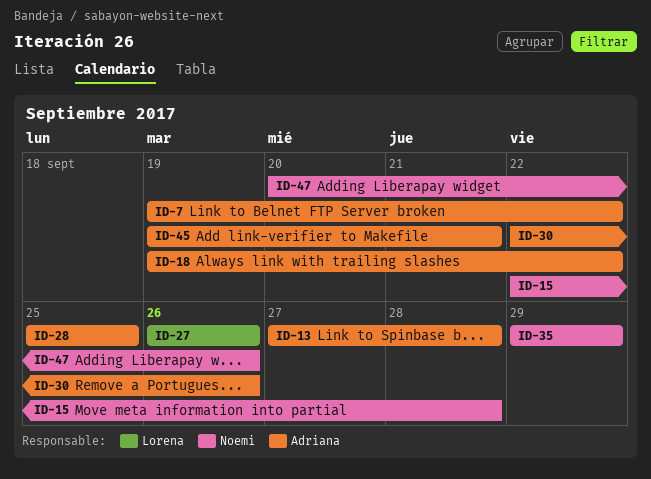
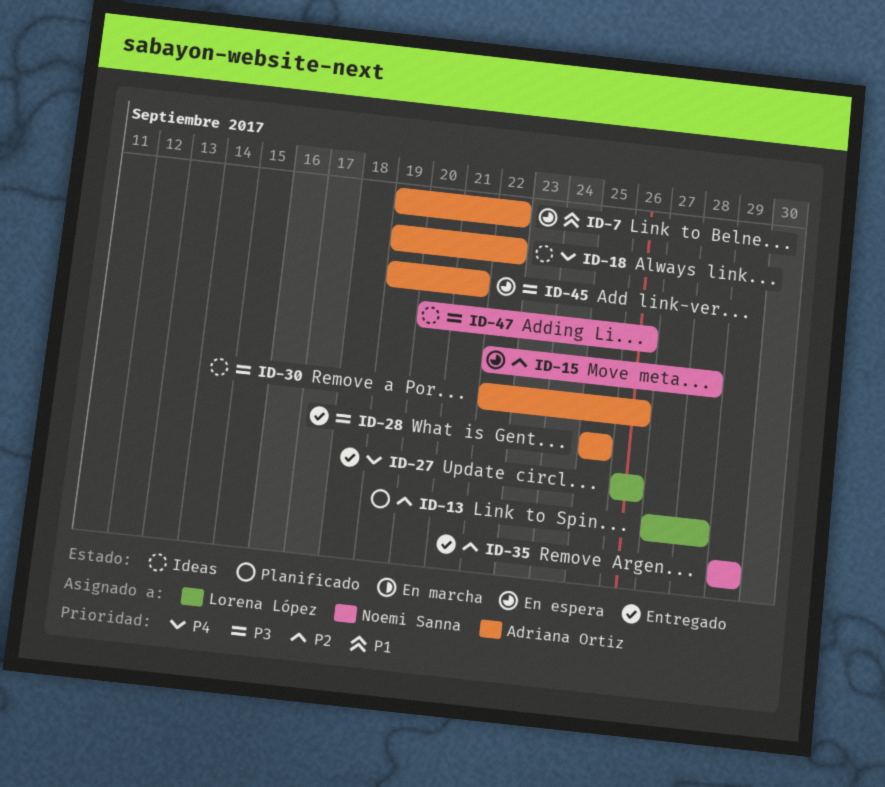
ID-13, owner: Adriana Ortiz -> Lorena López

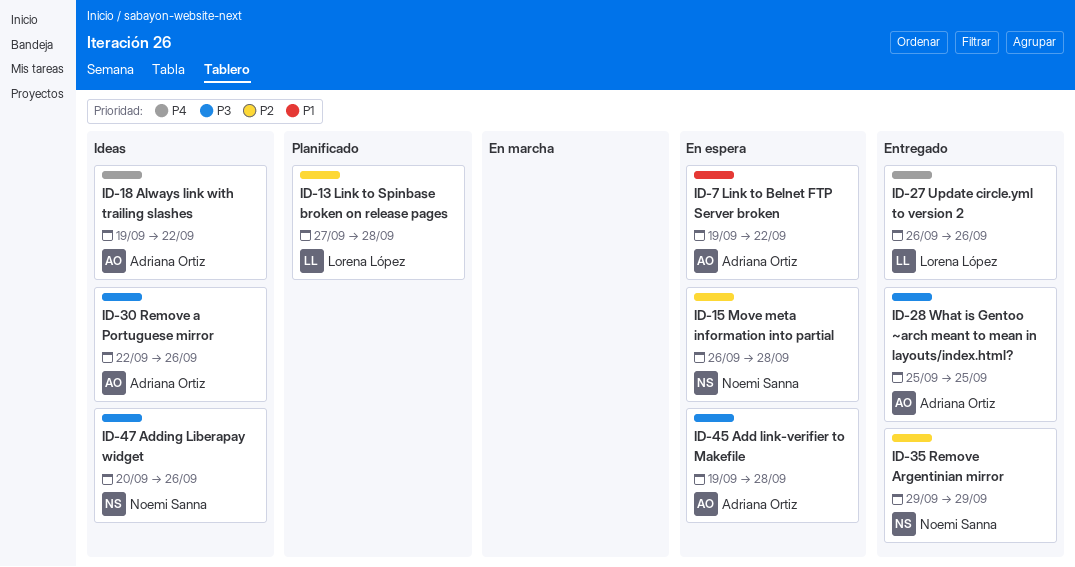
ID-15, start: Sep 22 -> Sep 26
ID-45, due: Sep 21 -> Sep 28

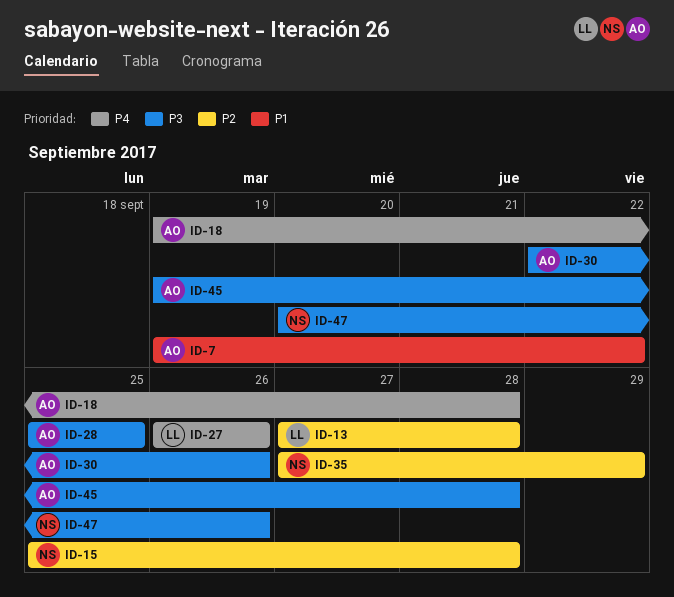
ID-15, start: Sep 26 -> Sep 25
ID-18, due: Sep 22 -> Sep 28
ID-35, start: Sep 29 -> Sep 27

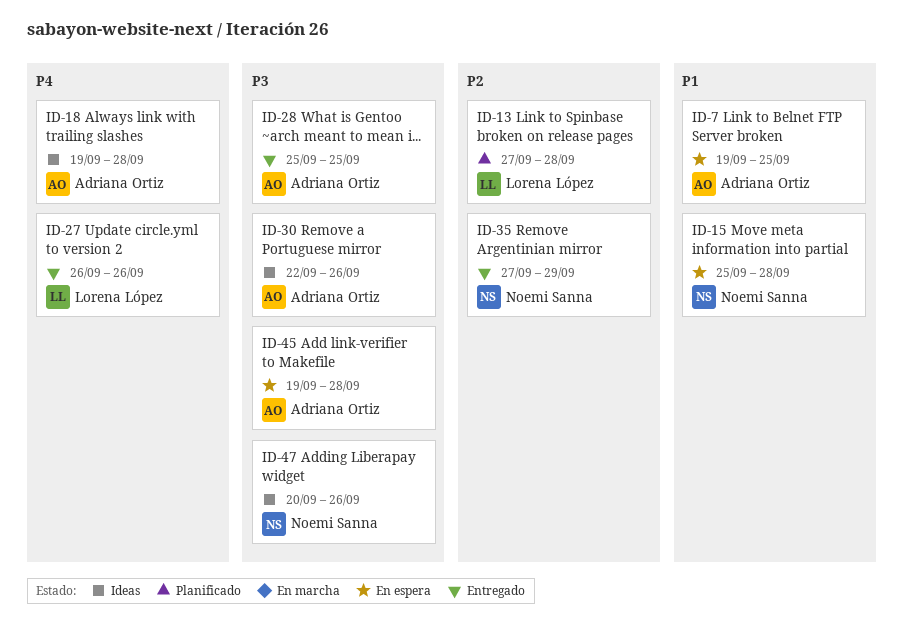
ID-7, due: Sep 22 -> Sep 25
ID-15, priority: P2 -> P1

